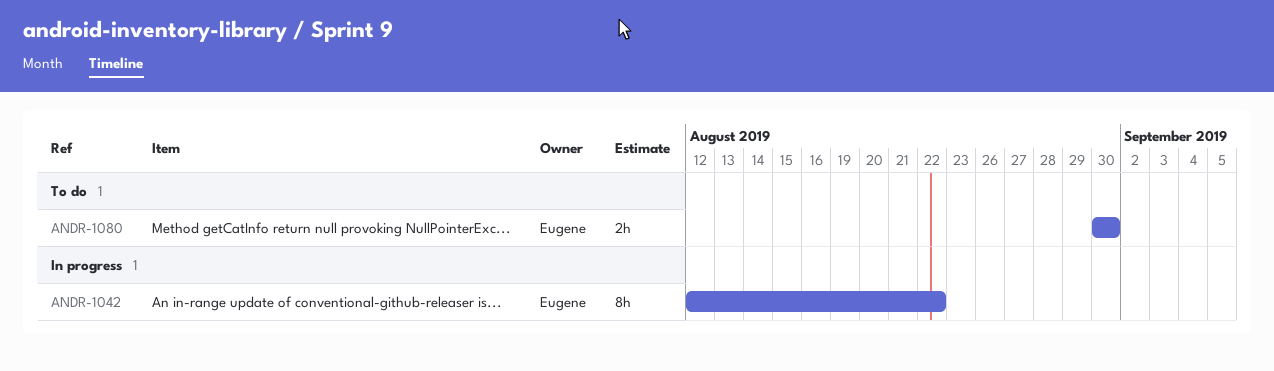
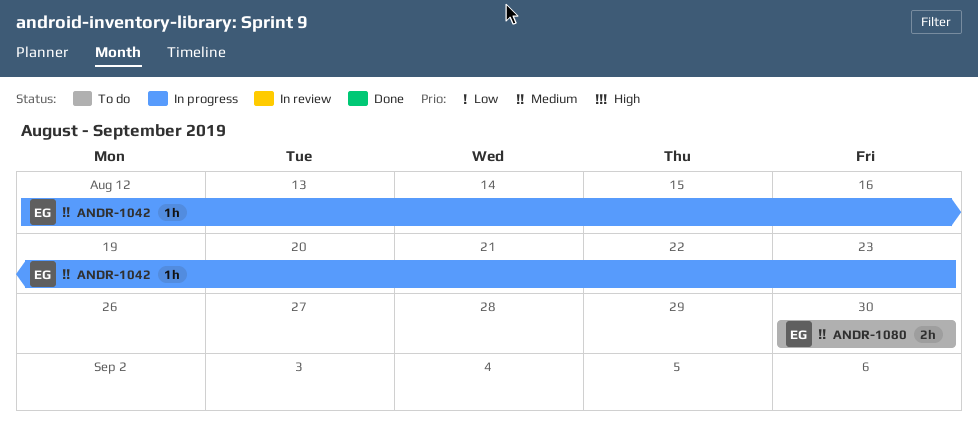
ANDR-1042, estimate: 8h -> 1h
ANDR-1042, due: Aug 22 -> Aug 23

